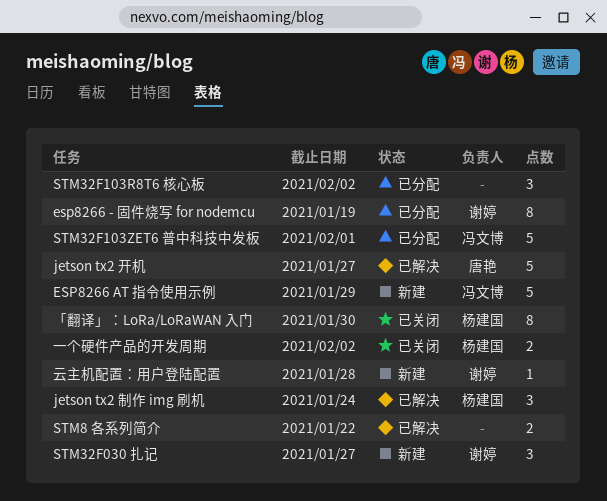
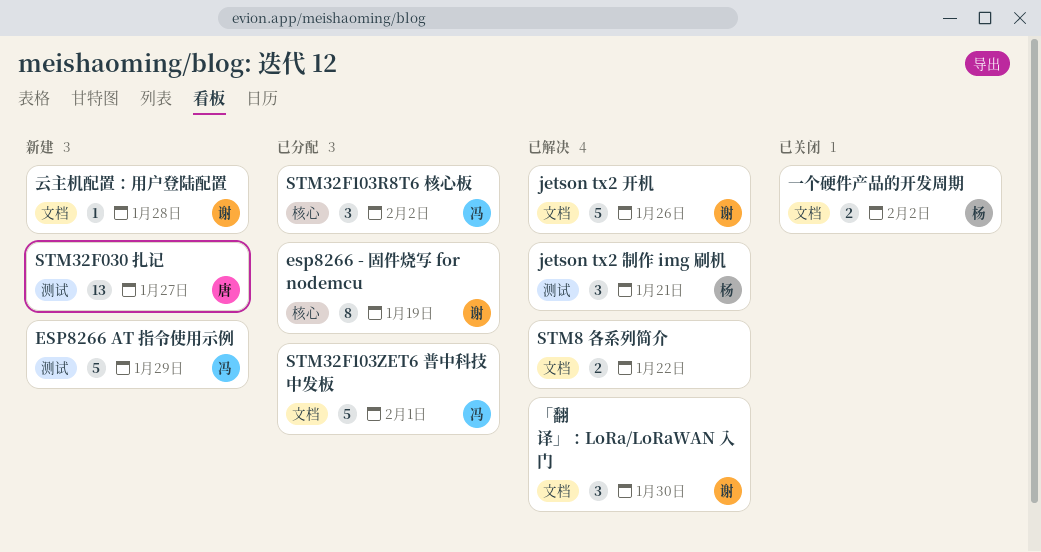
jetson tx2 制作 img 刷机, due: Jan 24 -> Jan 21
jetson tx2 开机, owner: 唐艳 -> 谢婷
jetson tx2 开机, due: Jan 27 -> Jan 26
STM32F030 扎记, owner: 谢婷 -> 唐艳
STM32F030 扎记, estimate: 3 -> 13
STM32F103R8T6 核心板, owner: none -> 冯文博
「翻译」：LoRa/LoRaWAN 入门, status: 已关闭 -> 已解决
「翻译」：LoRa/LoRaWAN 入门, owner: 杨建国 -> 谢婷
「翻译」：LoRa/LoRaWAN 入门, estimate: 8 -> 3

